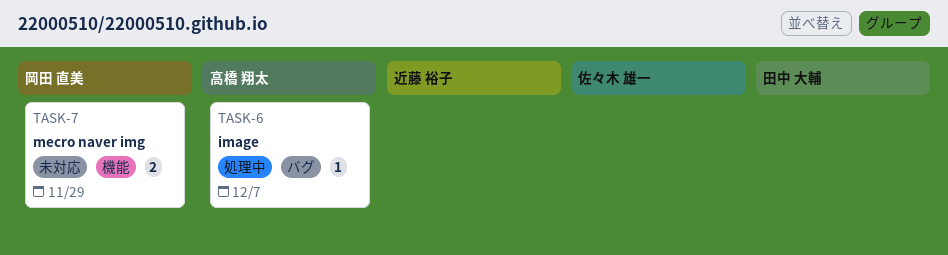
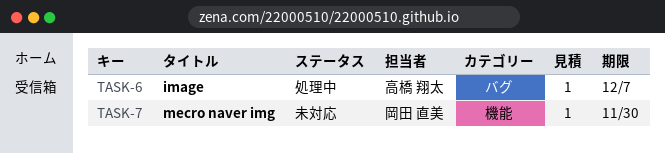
TASK-7, estimate: 2 -> 1
TASK-7, due: Nov 29 -> Nov 30

